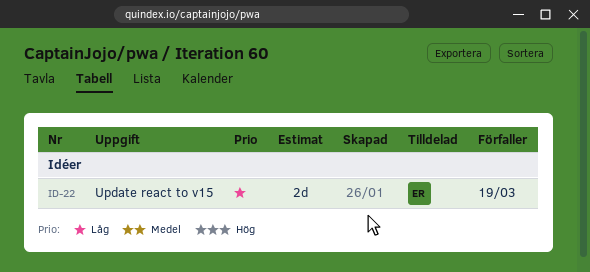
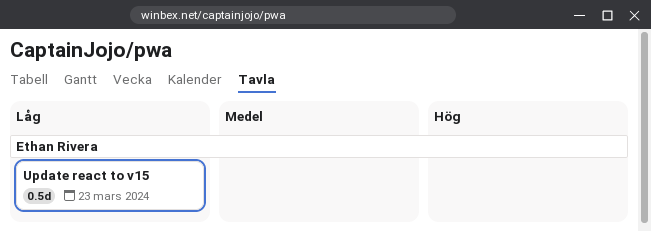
Update react to v15, estimate: 2d -> 0.5d
Update react to v15, due: Mar 19 -> Mar 23

